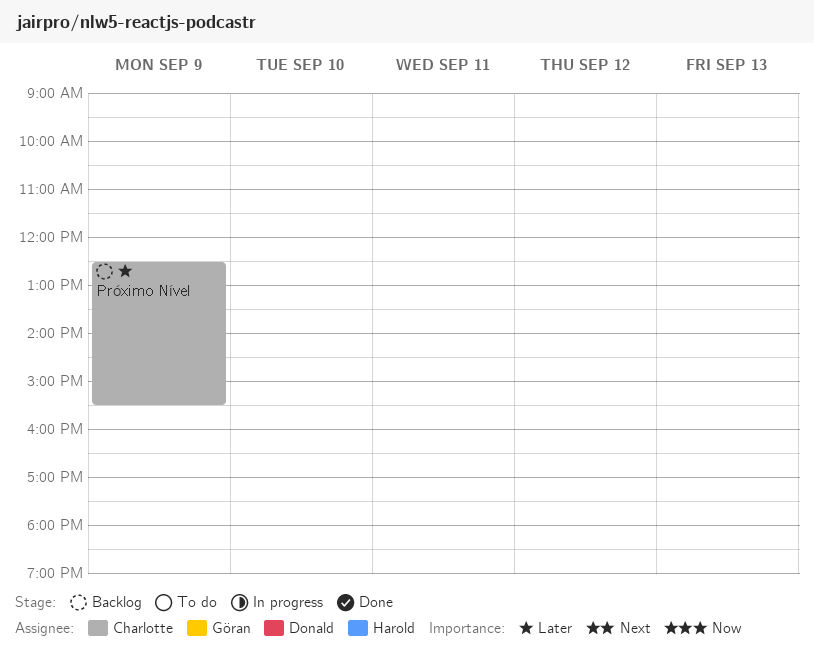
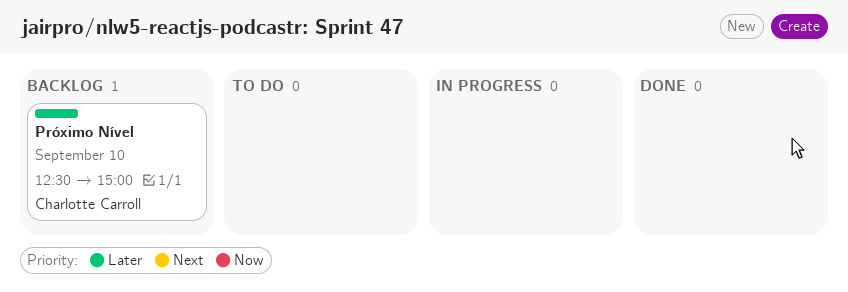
Próximo Nível, day: Sep 9 -> Sep 10
Próximo Nível, ends: 15:30 -> 15:00

